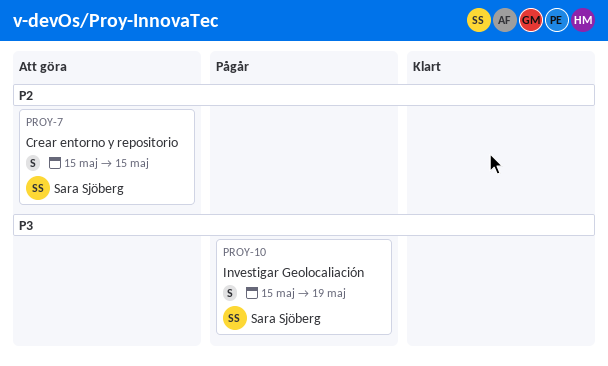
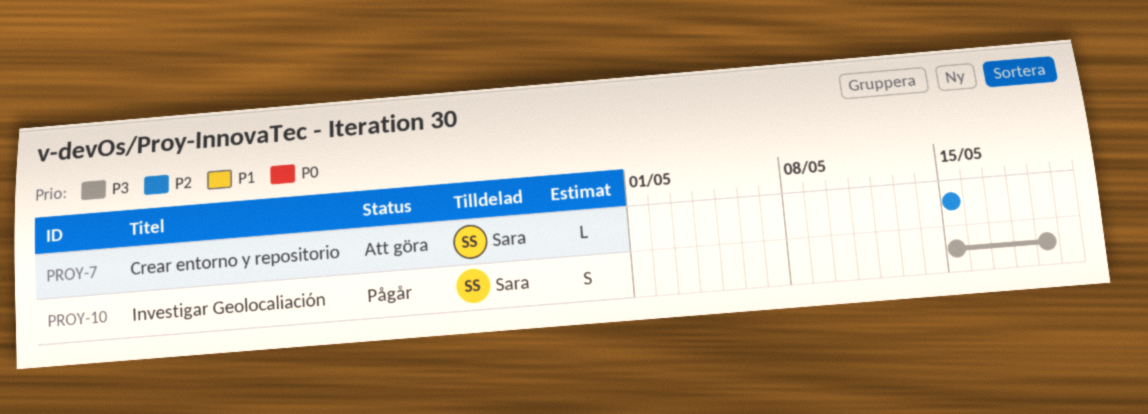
PROY-7, estimate: S -> L

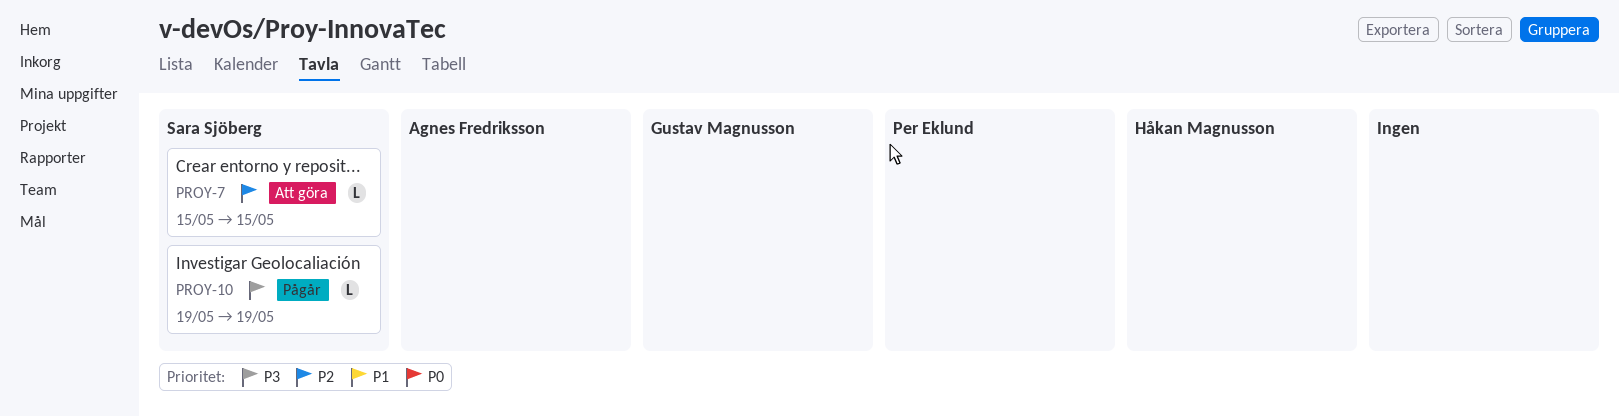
PROY-10, estimate: S -> L
PROY-10, start: May 15 -> May 19

